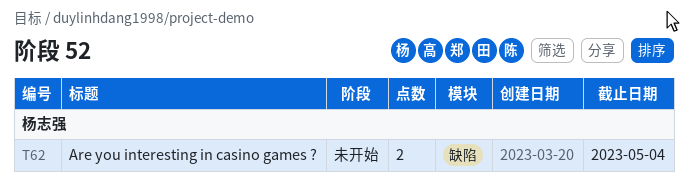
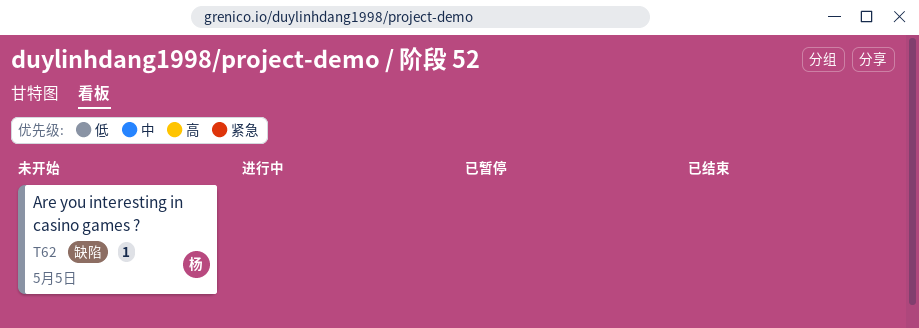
T62, estimate: 2 -> 1
T62, due: May 4 -> May 5

